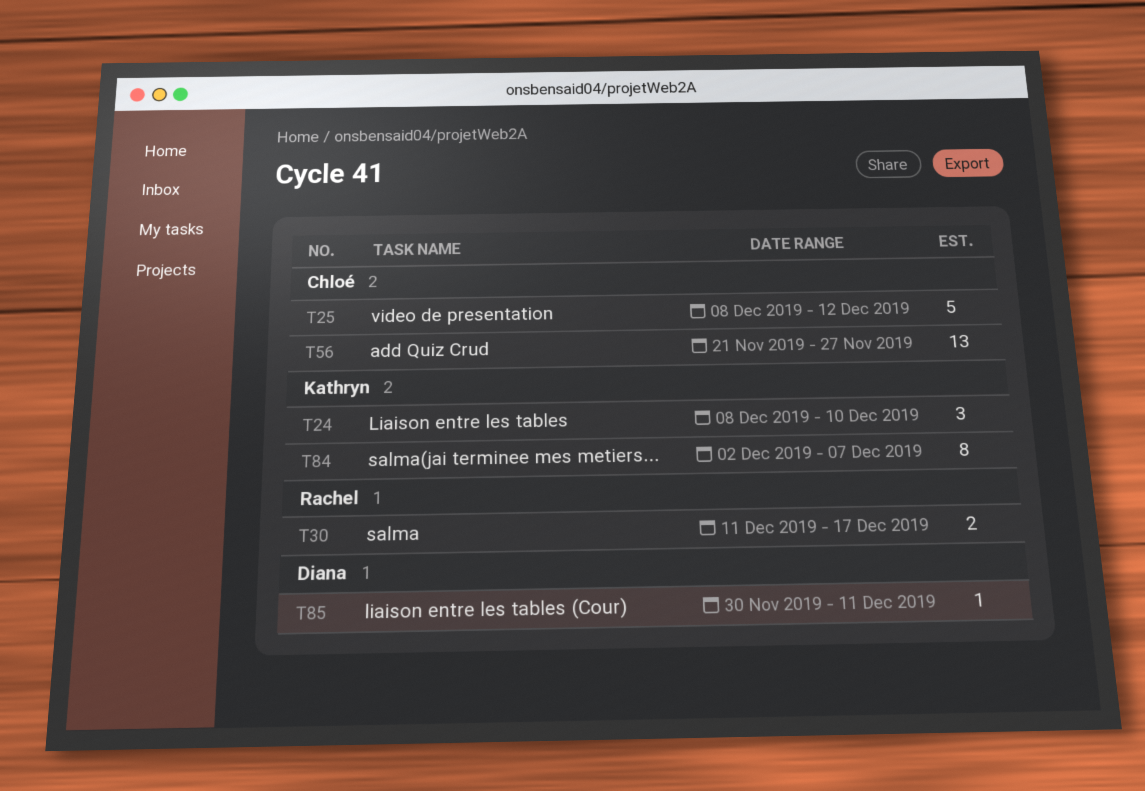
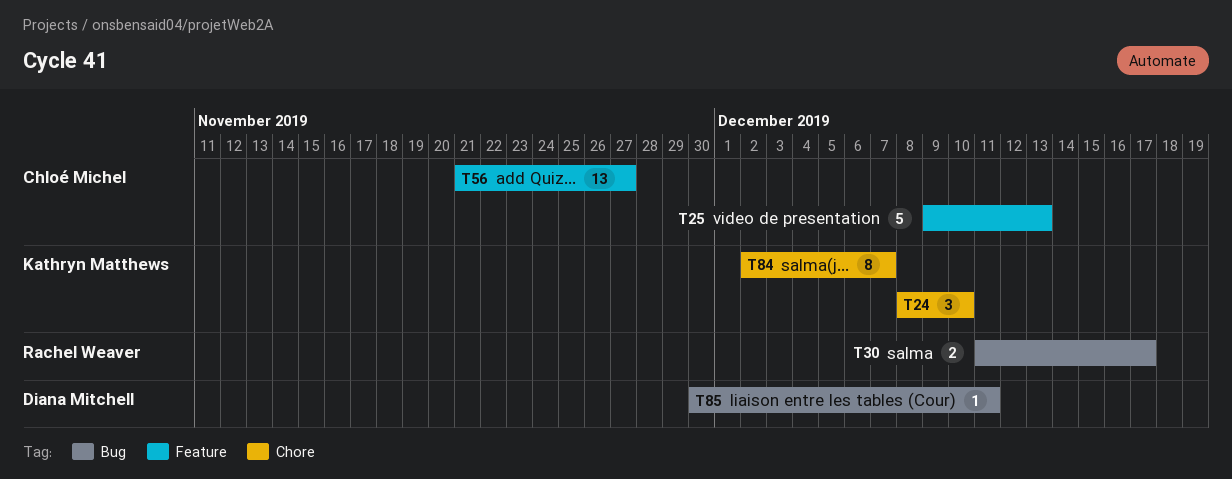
T25, start: Dec 8 -> Dec 9
T25, due: Dec 12 -> Dec 13

